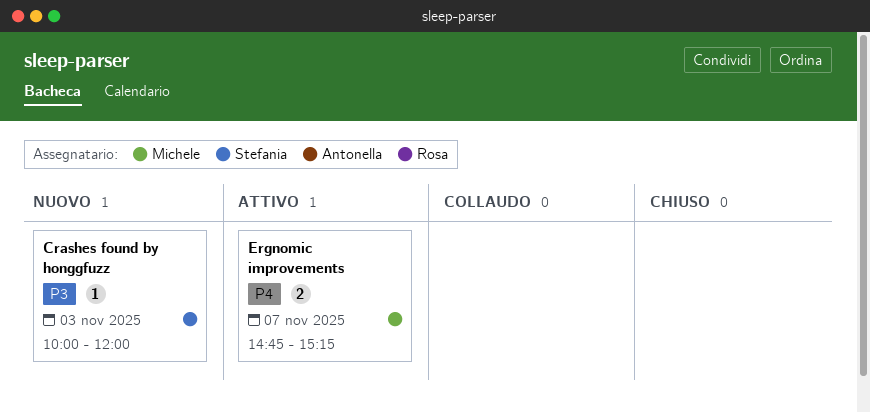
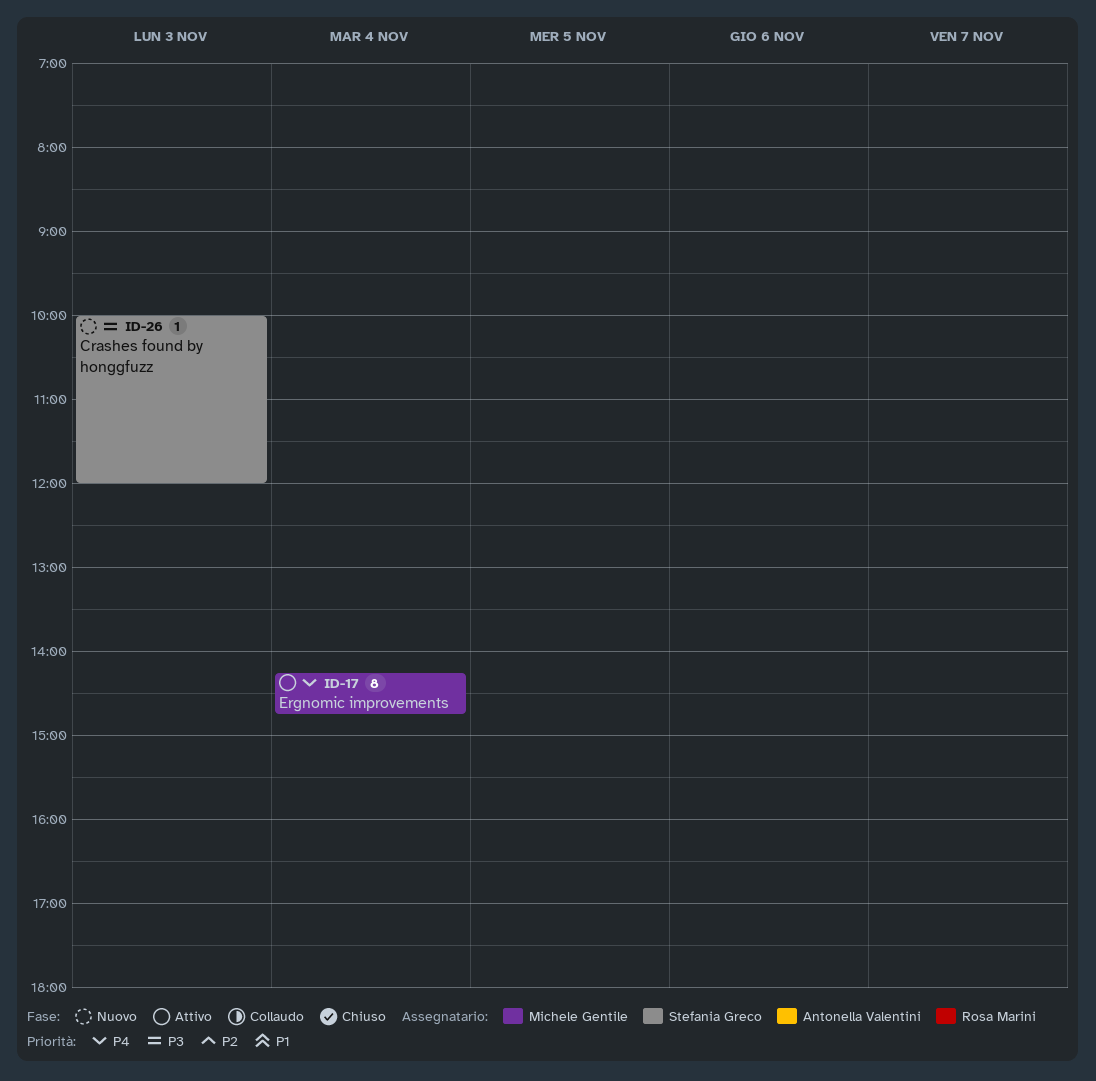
Ergnomic improvements, estimate: 2 -> 8
Ergnomic improvements, day: Nov 7 -> Nov 4
Ergnomic improvements, begins: 14:45 -> 14:15
Ergnomic improvements, ends: 15:15 -> 14:45

